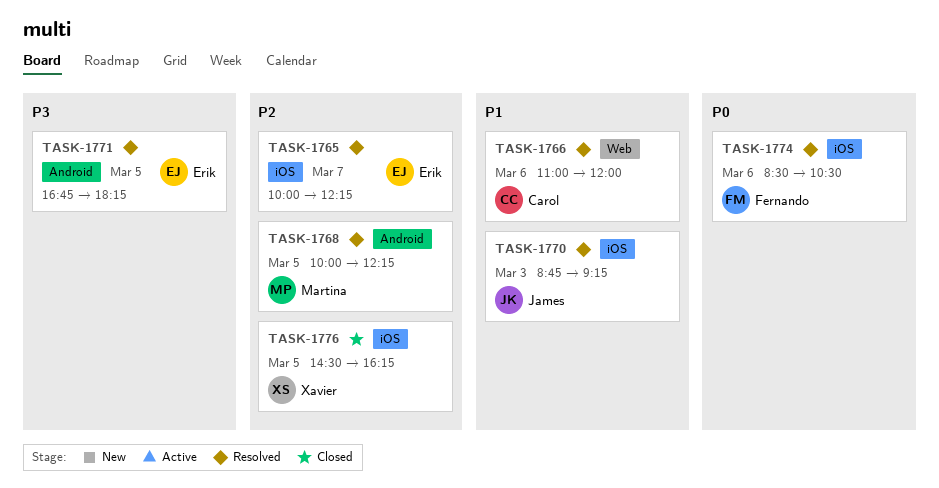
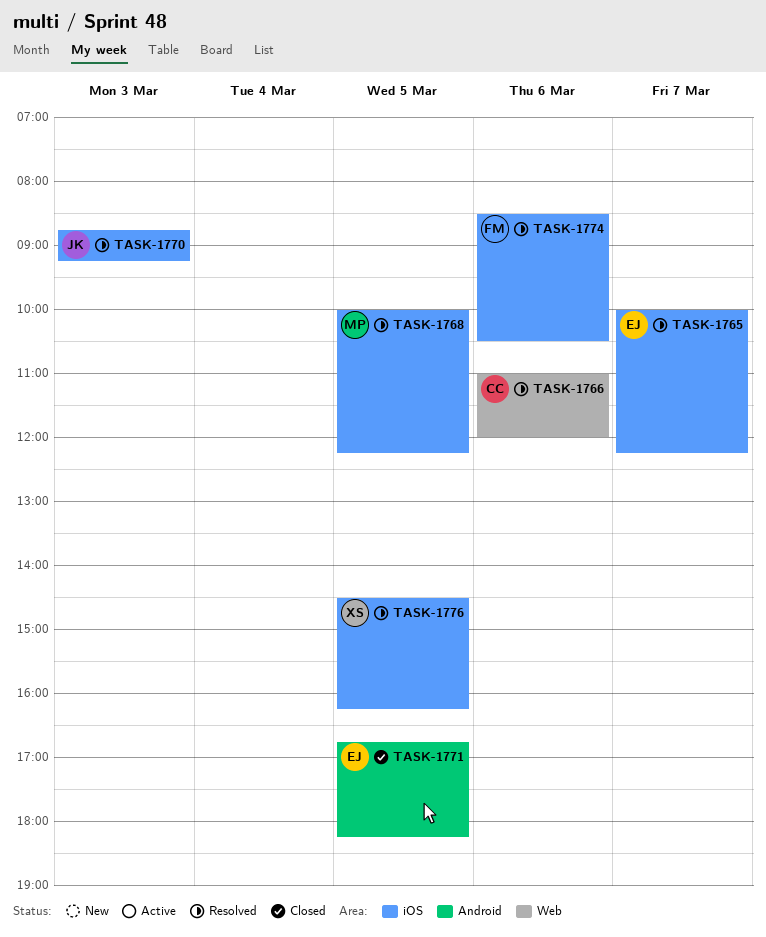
TASK-1768, label: Android -> iOS
TASK-1771, status: Resolved -> Closed
TASK-1776, status: Closed -> Resolved

